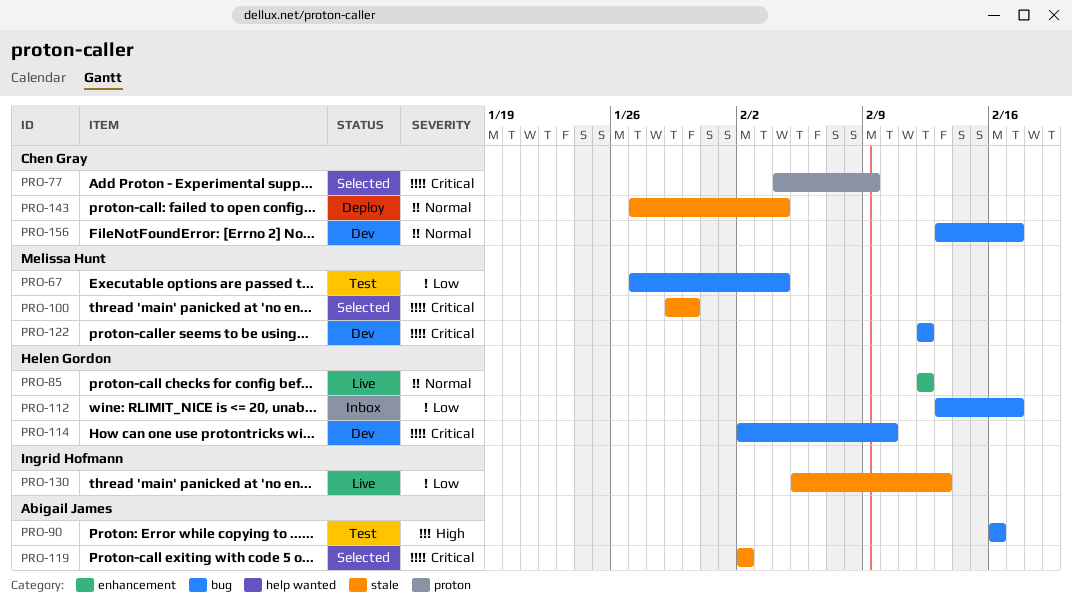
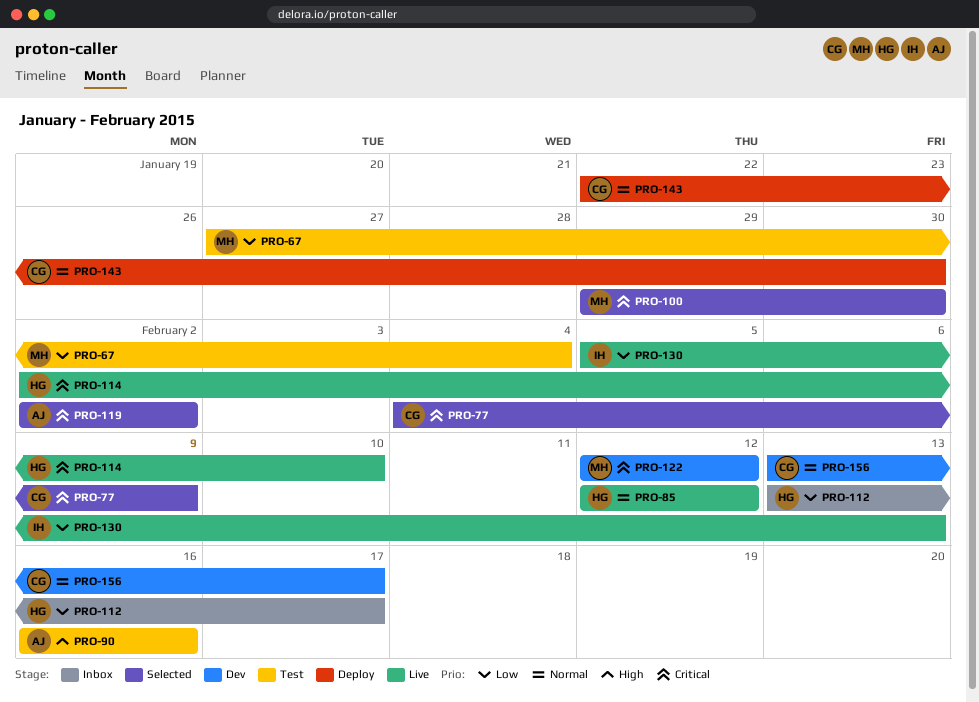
PRO-114, status: Dev -> Live
PRO-143, start: Jan 27 -> Jan 22
PRO-143, due: Feb 4 -> Jan 30

